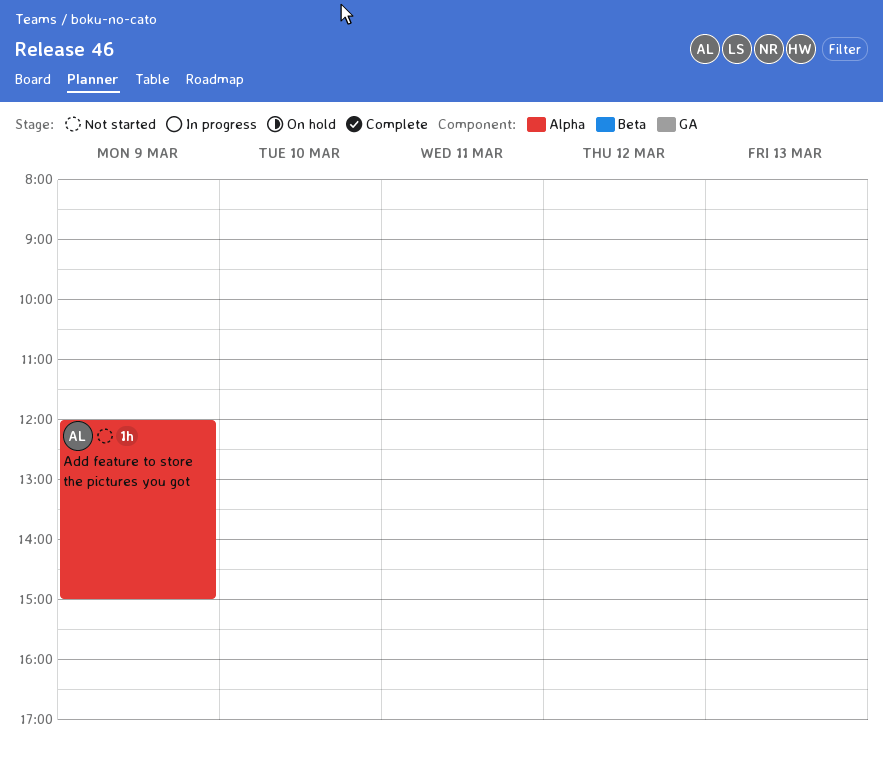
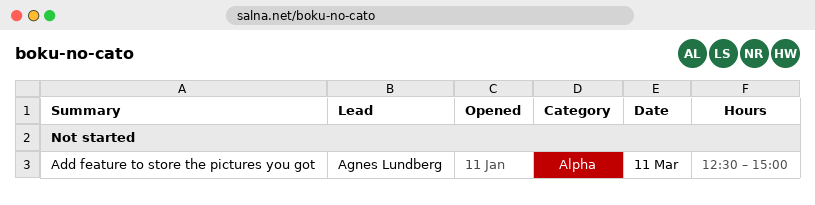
Add feature to store the pictures you got, day: Mar 9 -> Mar 11
Add feature to store the pictures you got, begins: 12:00 -> 12:30

